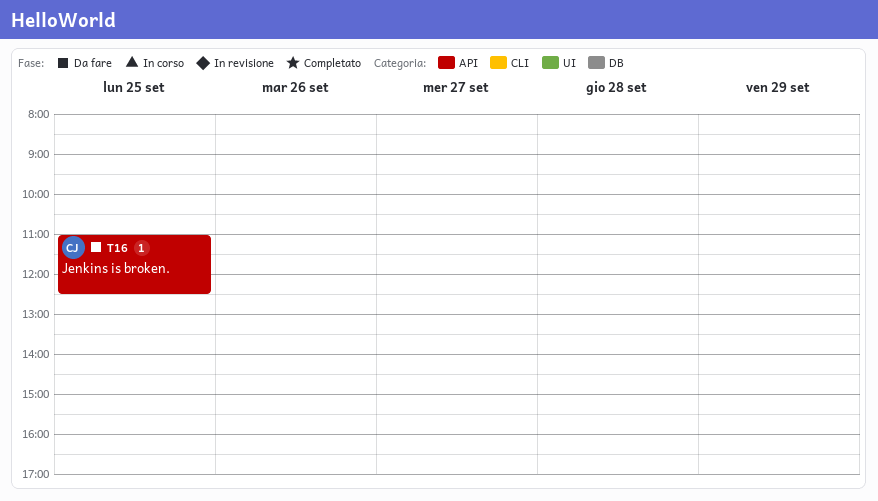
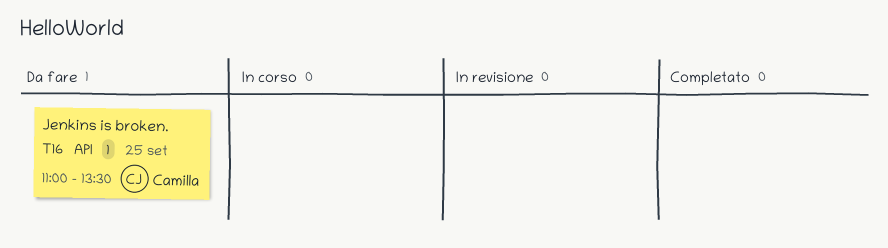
T16, ends: 12:30 -> 13:30

